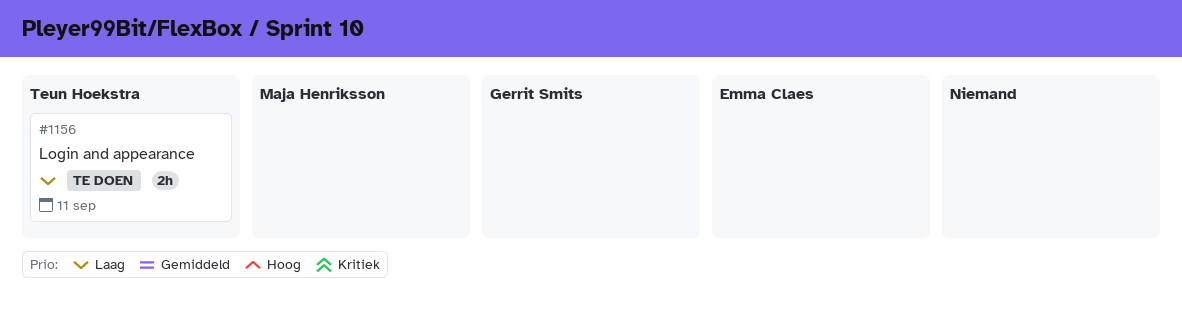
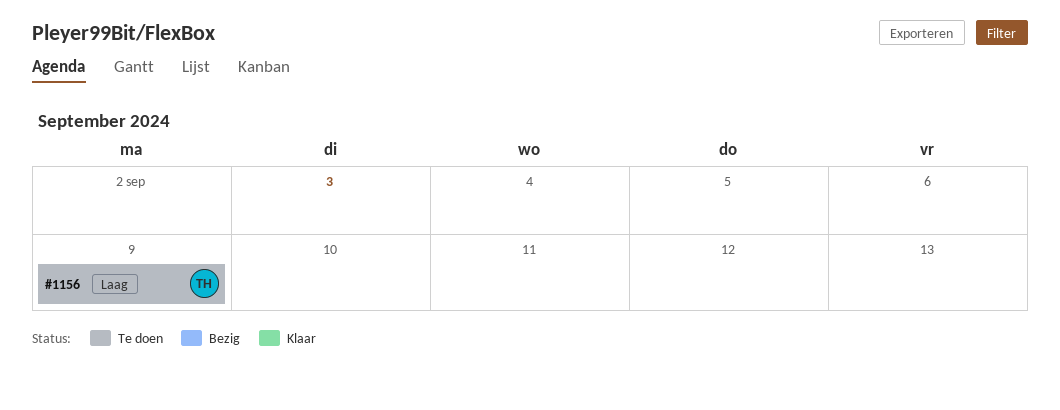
#1156, due: Sep 11 -> Sep 9

